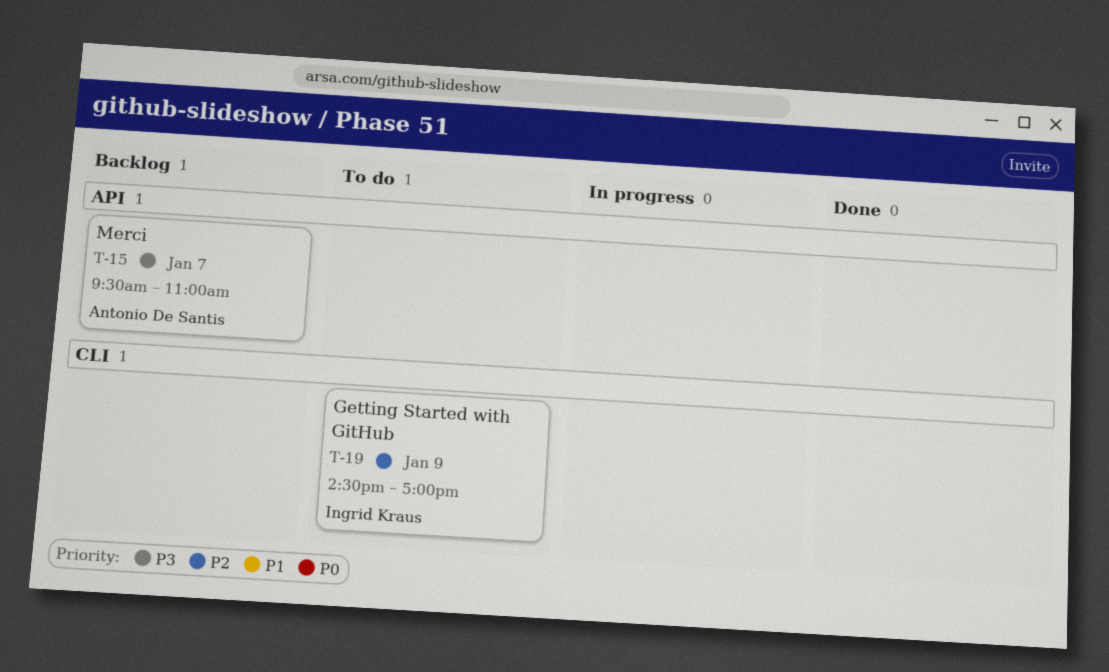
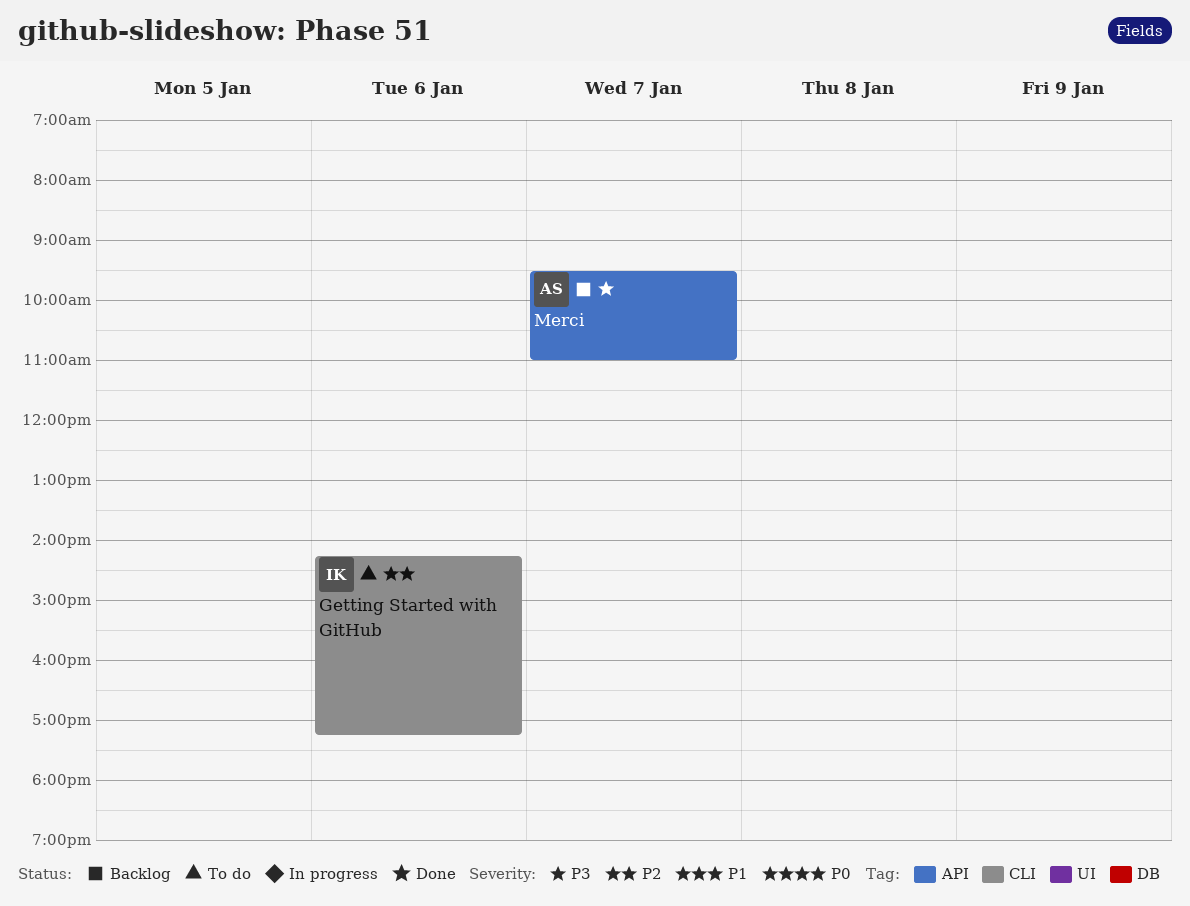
Getting Started with GitHub, day: Jan 9 -> Jan 6
Getting Started with GitHub, begins: 14:30 -> 14:15
Getting Started with GitHub, ends: 17:00 -> 17:15

